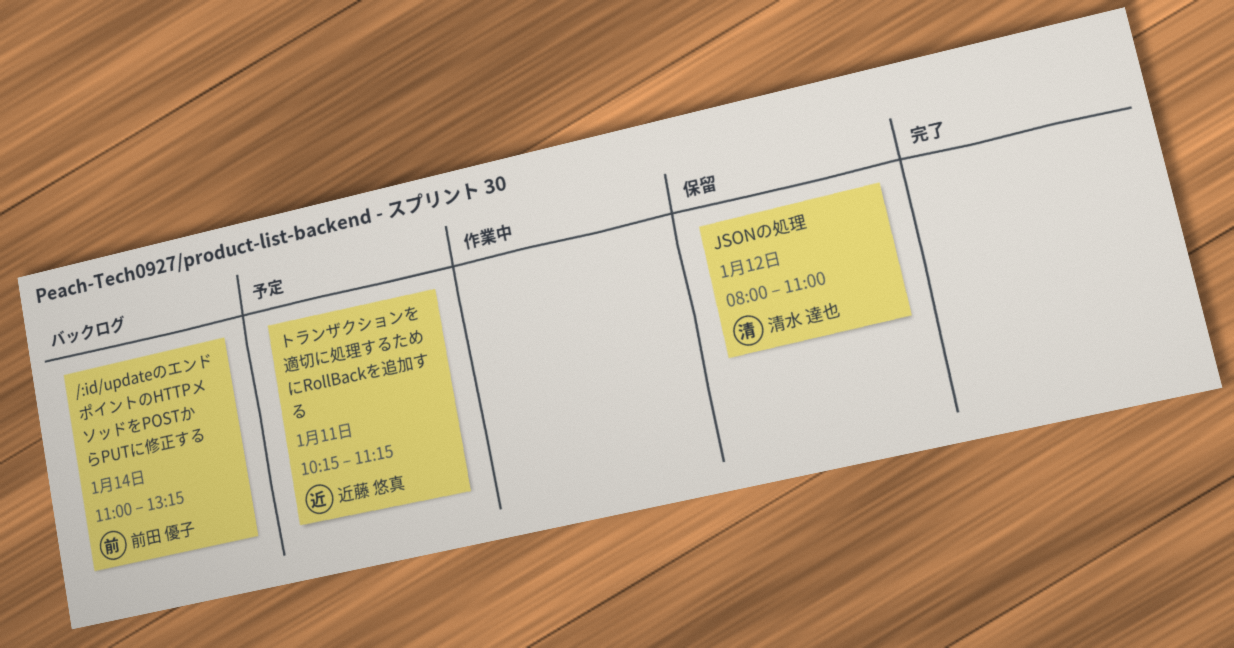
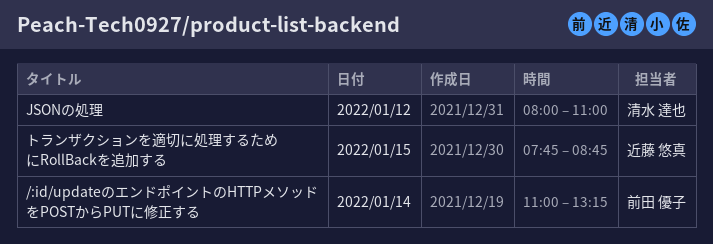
トランザクションを適切に処理するためにRollBackを追加する, day: Jan 11 -> Jan 15
トランザクションを適切に処理するためにRollBackを追加する, begins: 10:15 -> 07:45
トランザクションを適切に処理するためにRollBackを追加する, ends: 11:15 -> 08:45

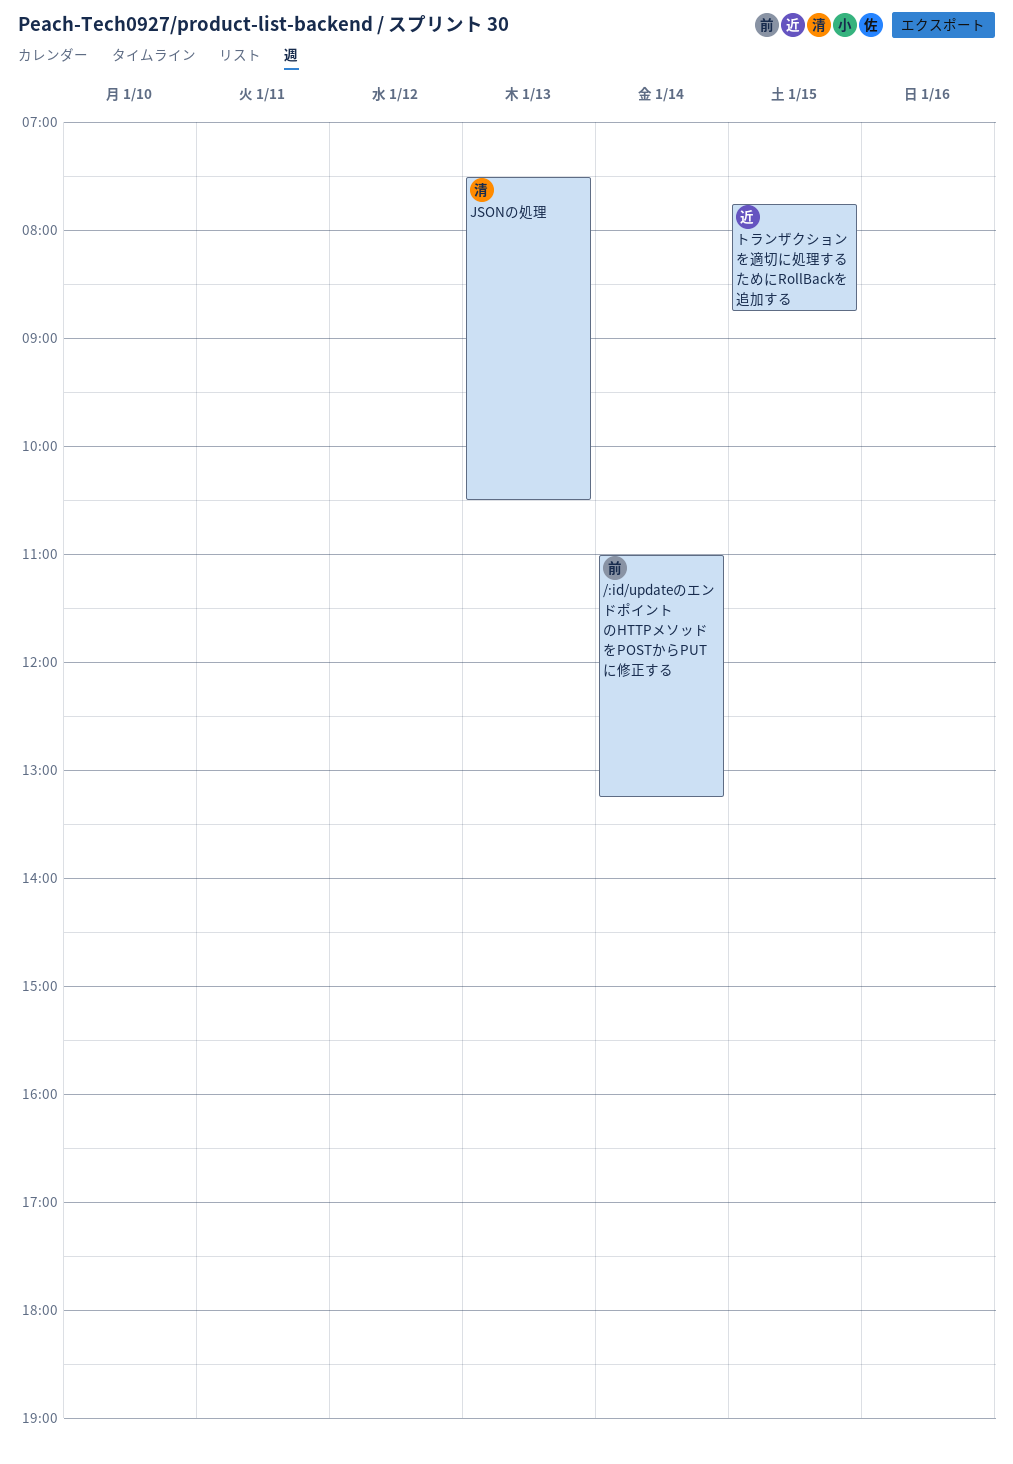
JSONの処理, day: Jan 12 -> Jan 13
JSONの処理, begins: 08:00 -> 07:30
JSONの処理, ends: 11:00 -> 10:30

